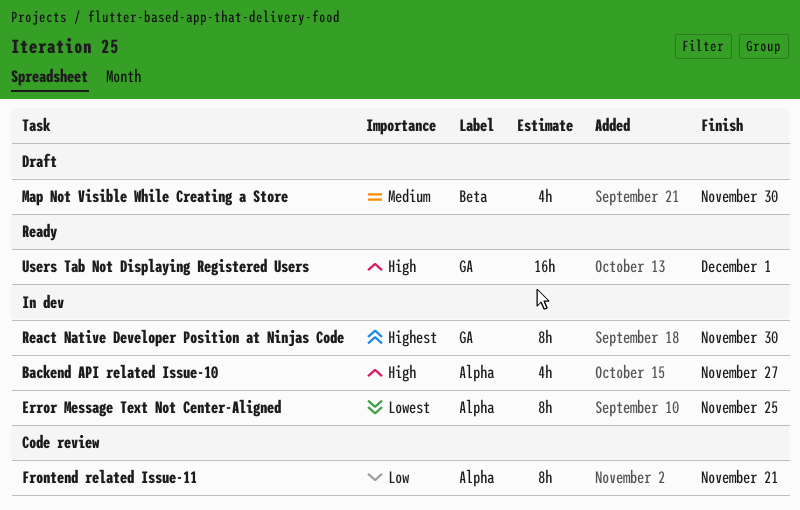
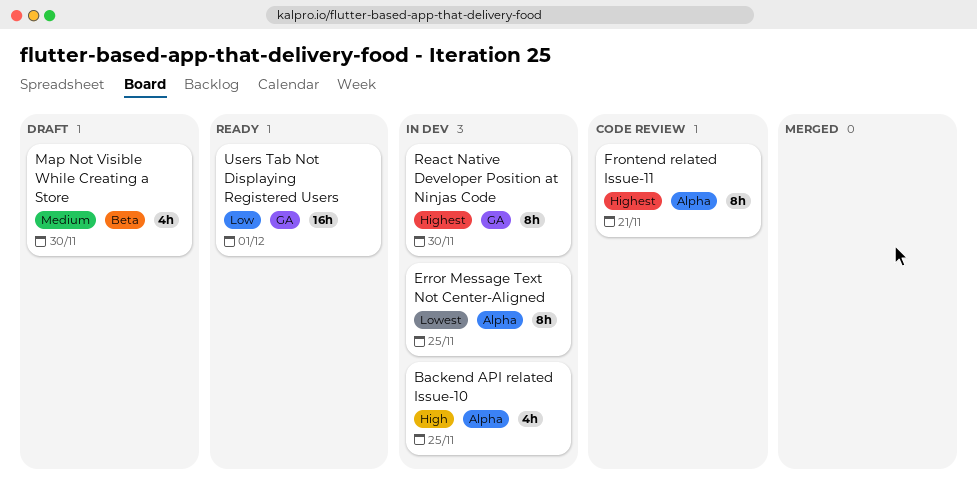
Backend API related Issue-10, due: Nov 27 -> Nov 25
Frontend related Issue-11, priority: Low -> Highest
Users Tab Not Displaying Registered Users, priority: High -> Low

